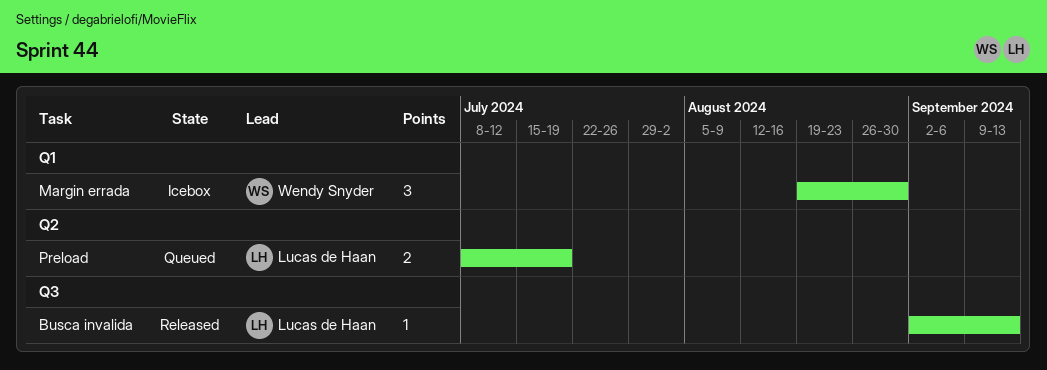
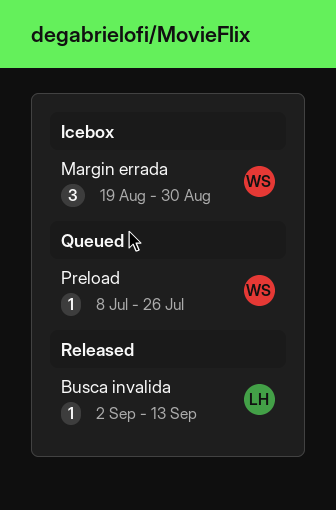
Preload, owner: Lucas de Haan -> Wendy Snyder
Preload, estimate: 2 -> 1
Preload, due: Jul 19 -> Jul 26

